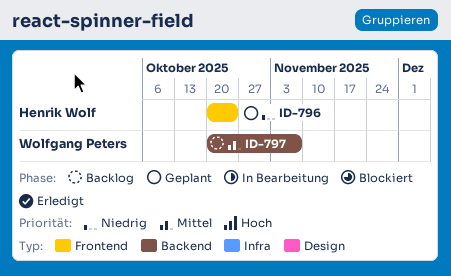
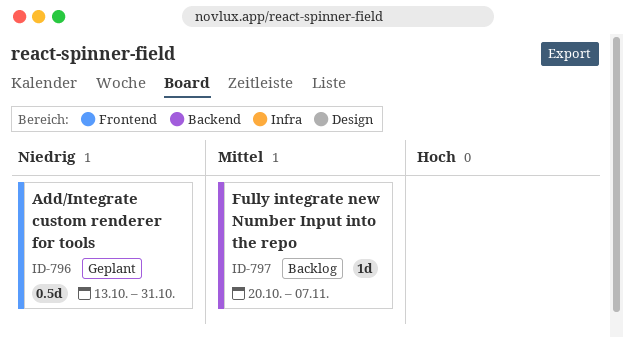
ID-796, start: Oct 20 -> Oct 13
ID-796, due: Oct 24 -> Oct 31

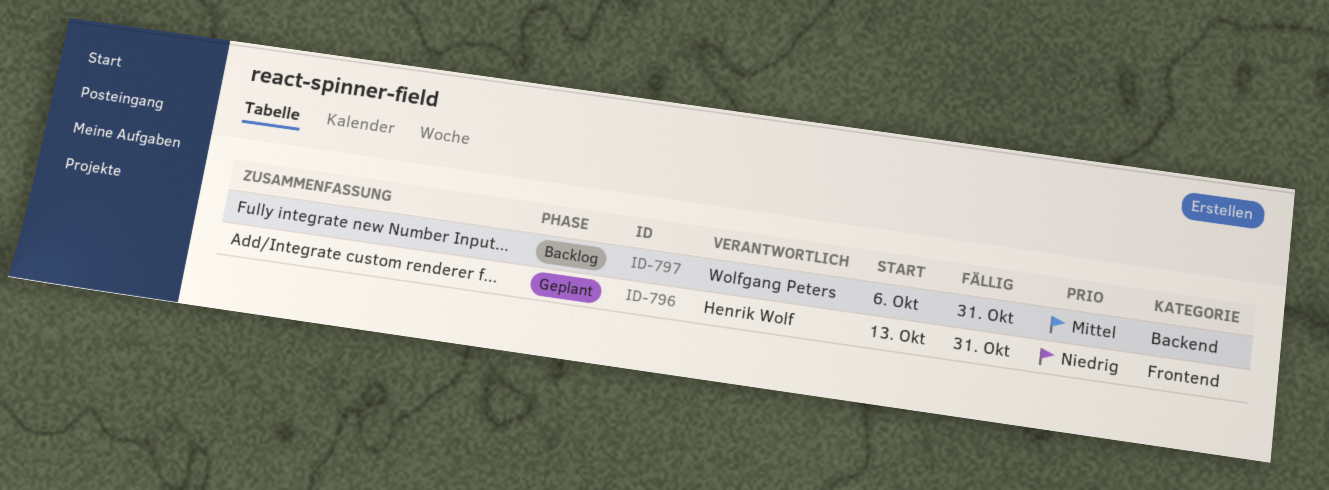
ID-797, start: Oct 20 -> Oct 6
ID-797, due: Nov 7 -> Oct 31

